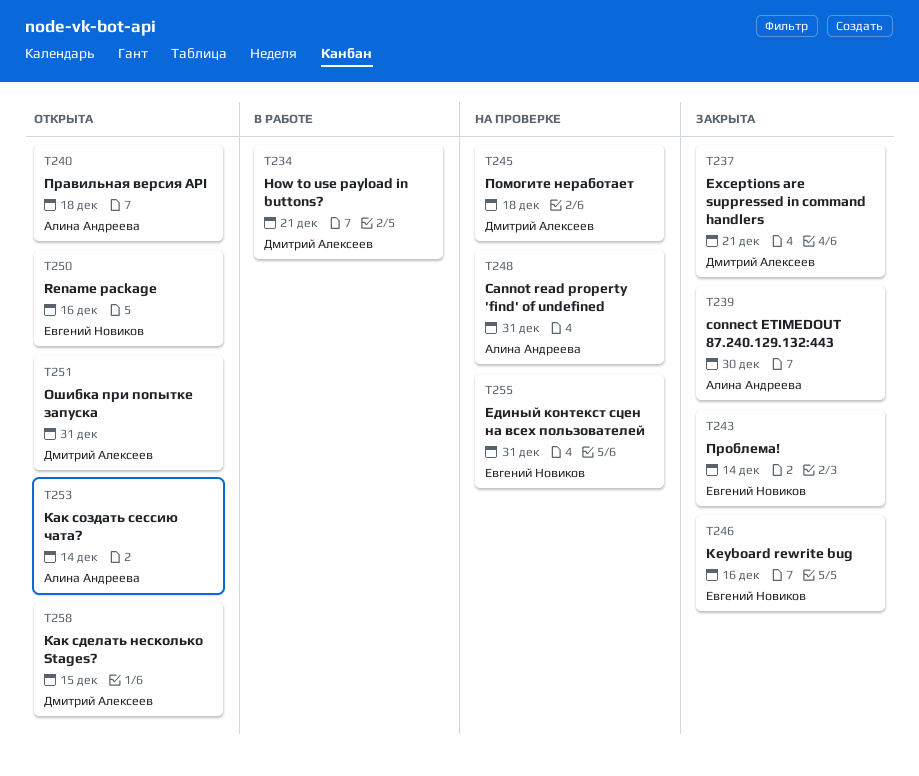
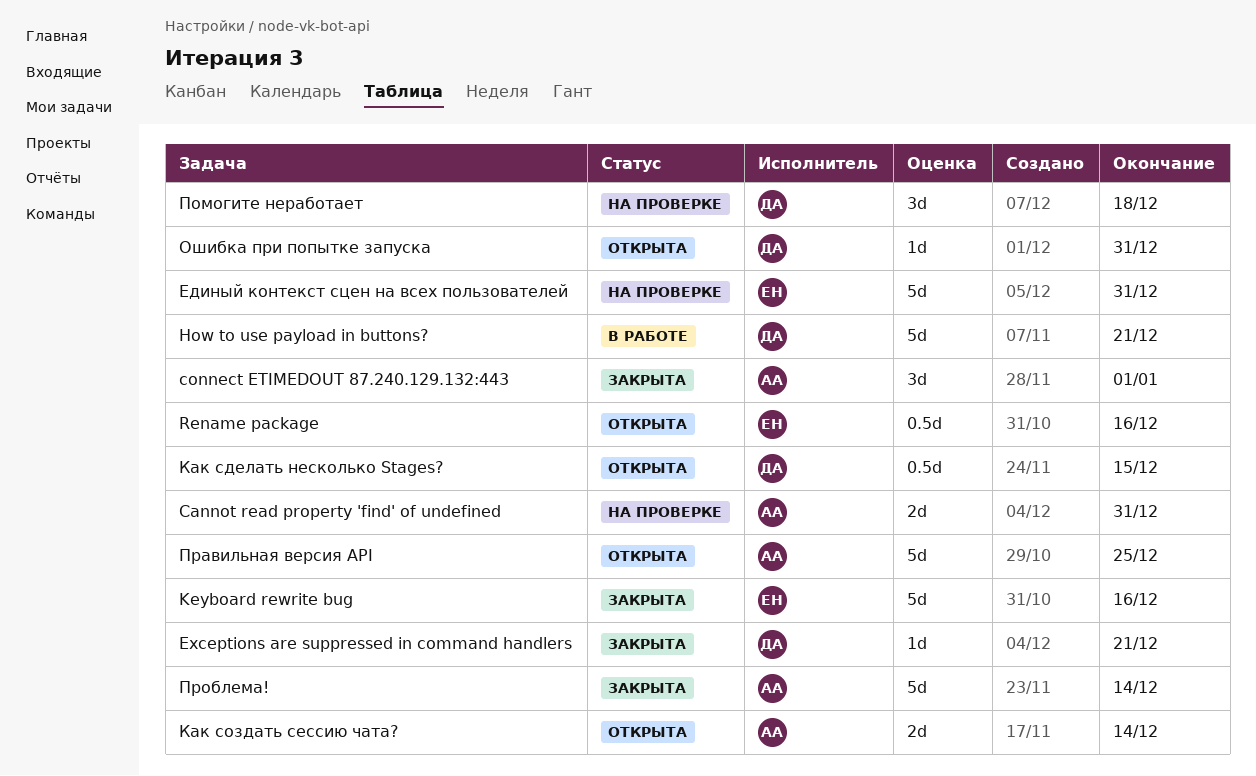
connect ETIMEDOUT 87.240.129.132:443, due: Dec 30 -> Jan 1
Правильная версия API, due: Dec 18 -> Dec 25
Проблема!, owner: Евгений Новиков -> Алина Андреева

